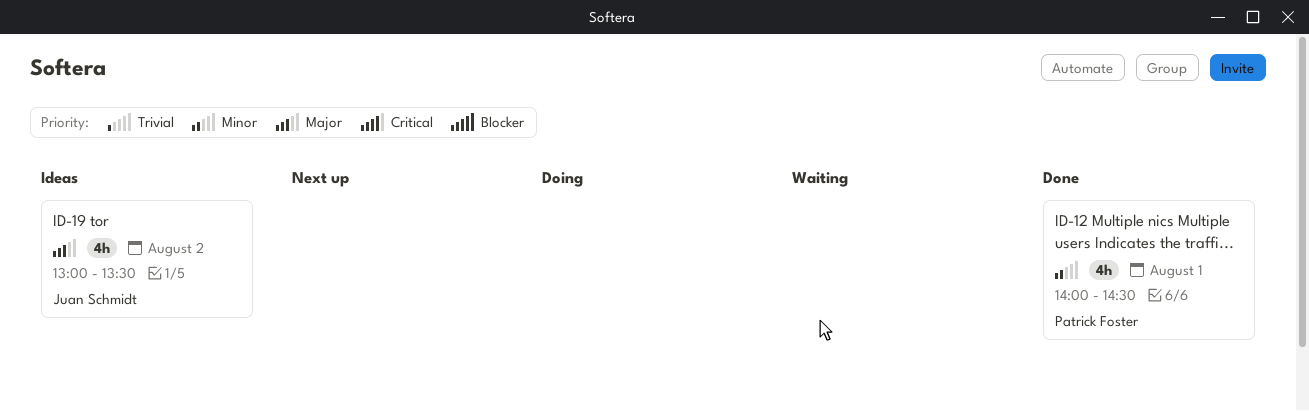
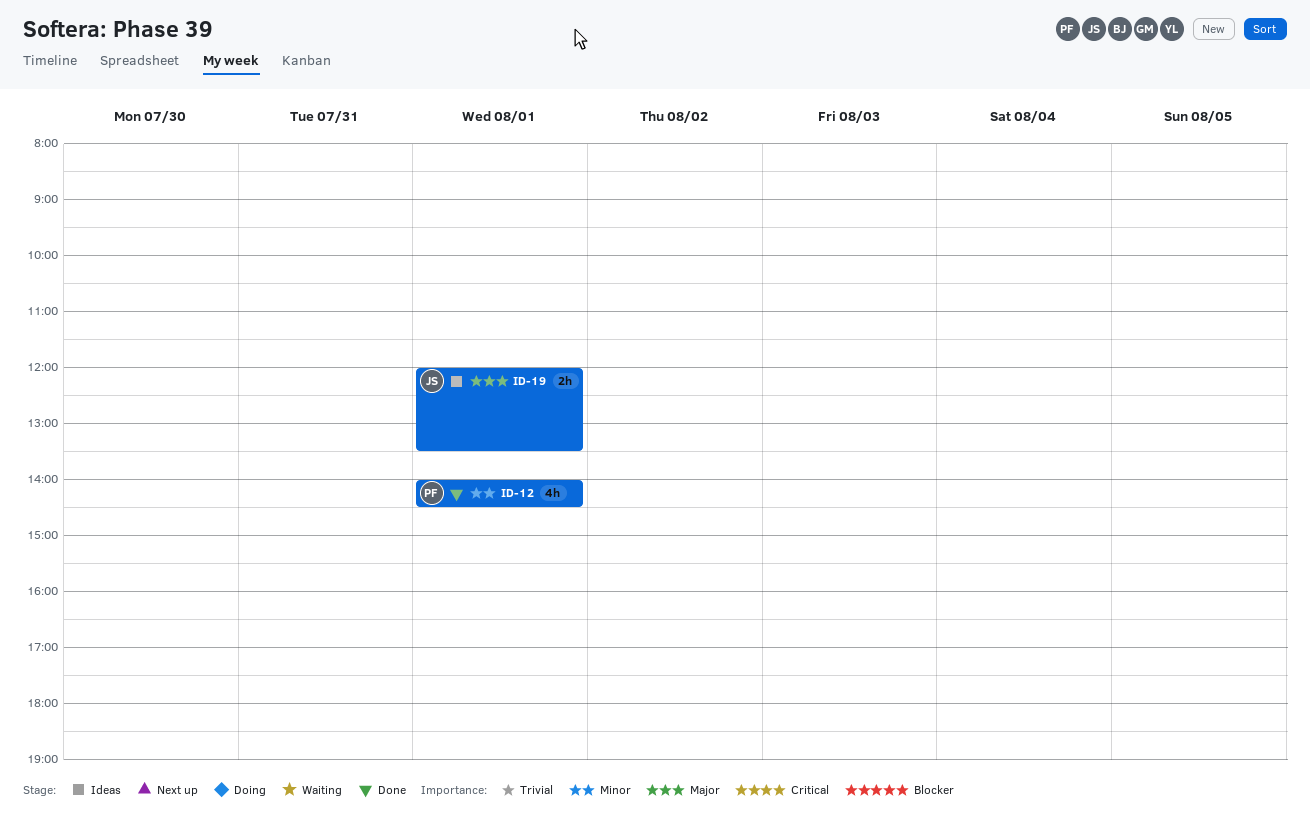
ID-19, estimate: 4h -> 2h
ID-19, day: Aug 2 -> Aug 1
ID-19, begins: 13:00 -> 12:00

